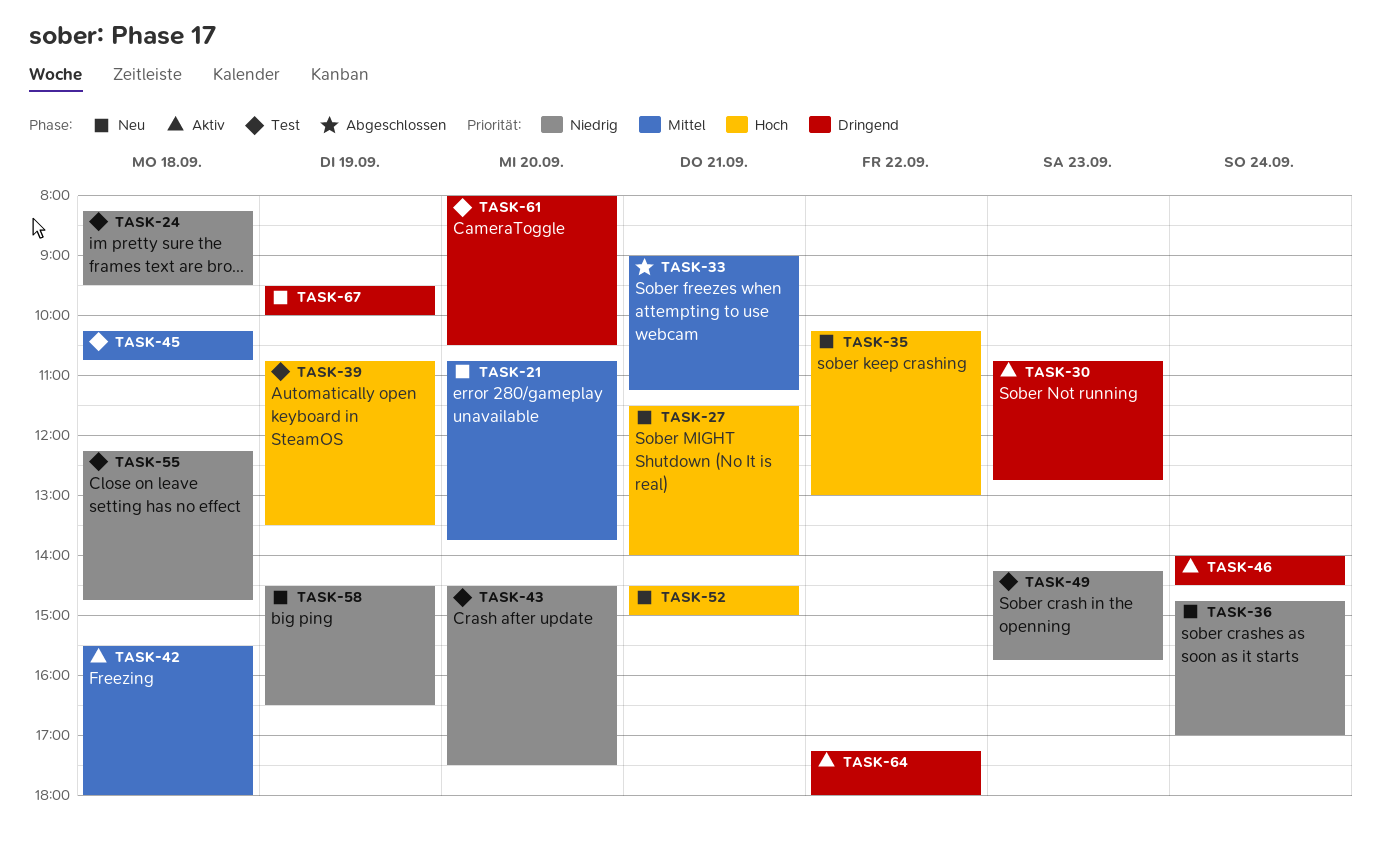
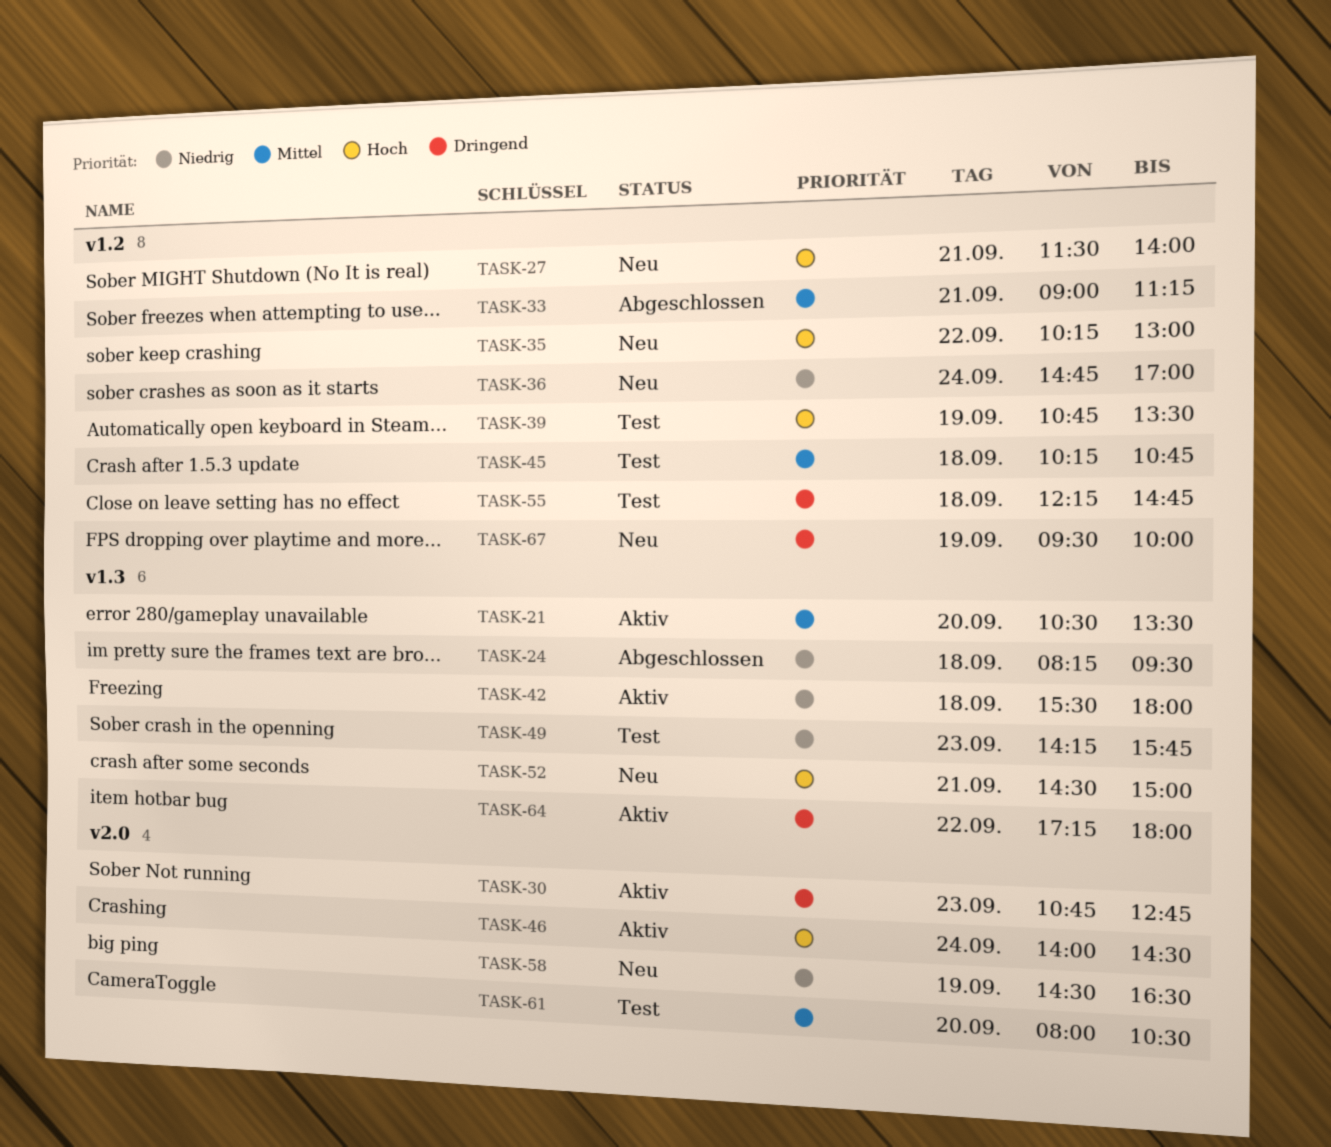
TASK-21, status: Neu -> Aktiv
TASK-21, begins: 10:45 -> 10:30
TASK-21, ends: 13:45 -> 13:30
TASK-24, status: Test -> Abgeschlossen
TASK-42, priority: Mittel -> Niedrig
TASK-43: present -> none
TASK-46, priority: Dringend -> Hoch
TASK-55, priority: Niedrig -> Dringend
TASK-61, priority: Dringend -> Mittel

